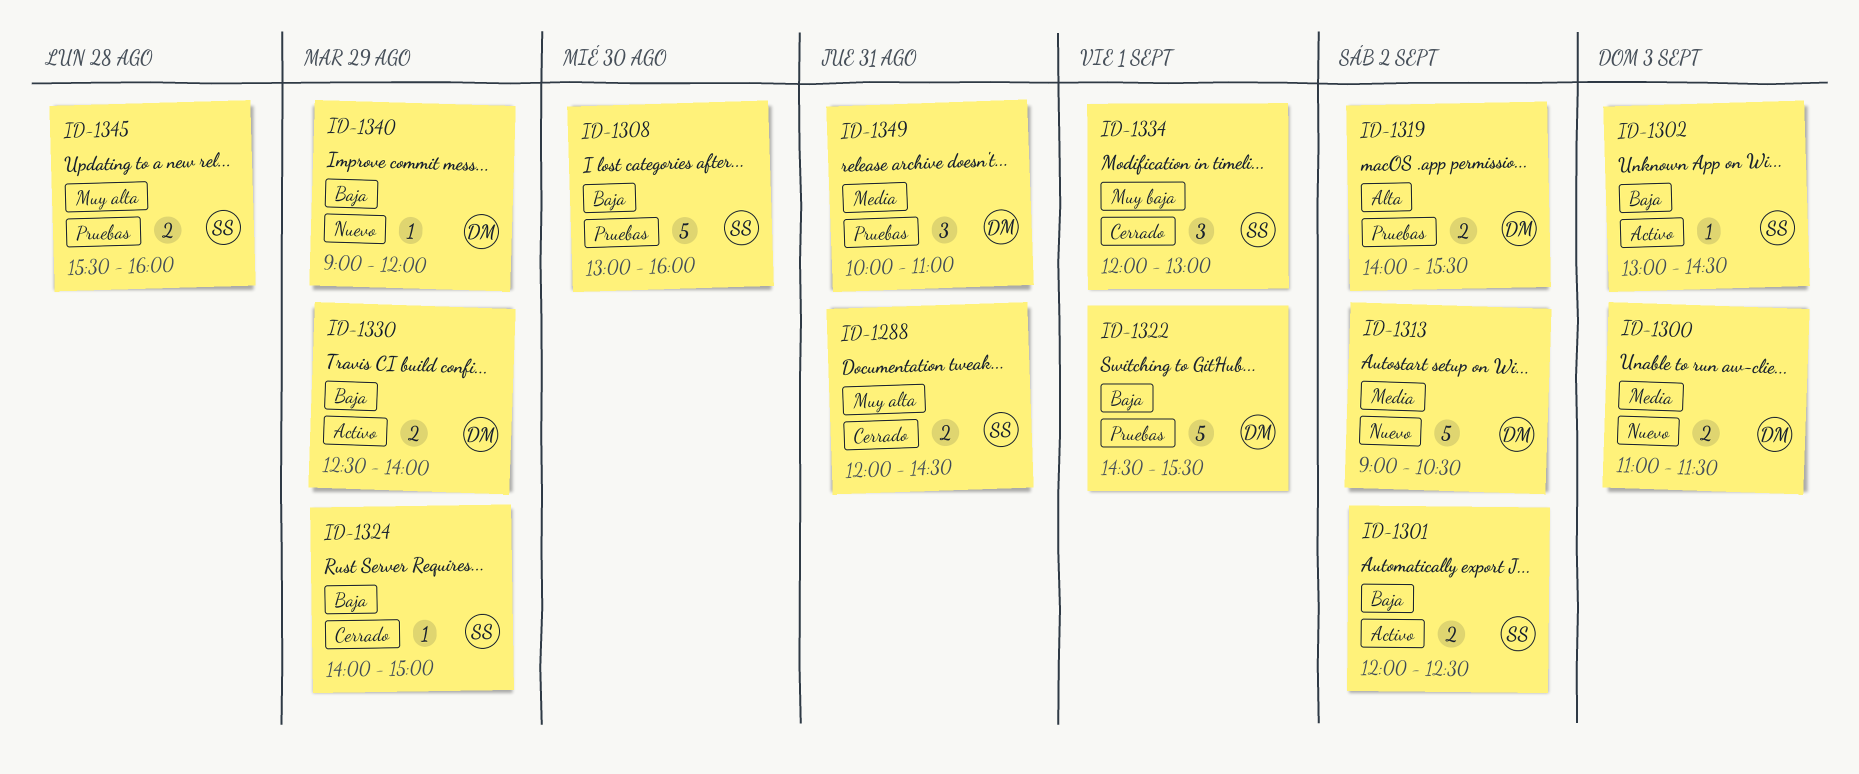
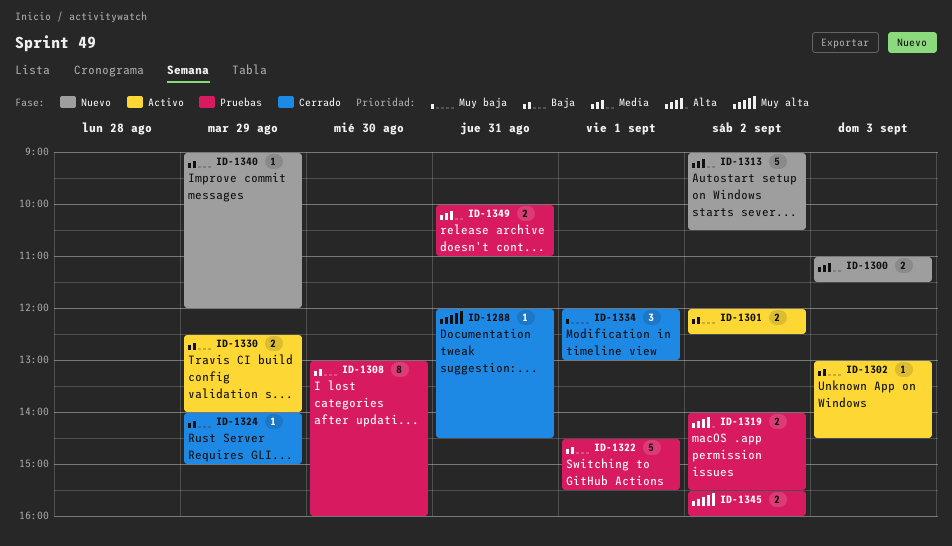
ID-1288, estimate: 2 -> 1
ID-1308, estimate: 5 -> 8
ID-1345, day: Aug 28 -> Sep 2
ID-1349, estimate: 3 -> 2

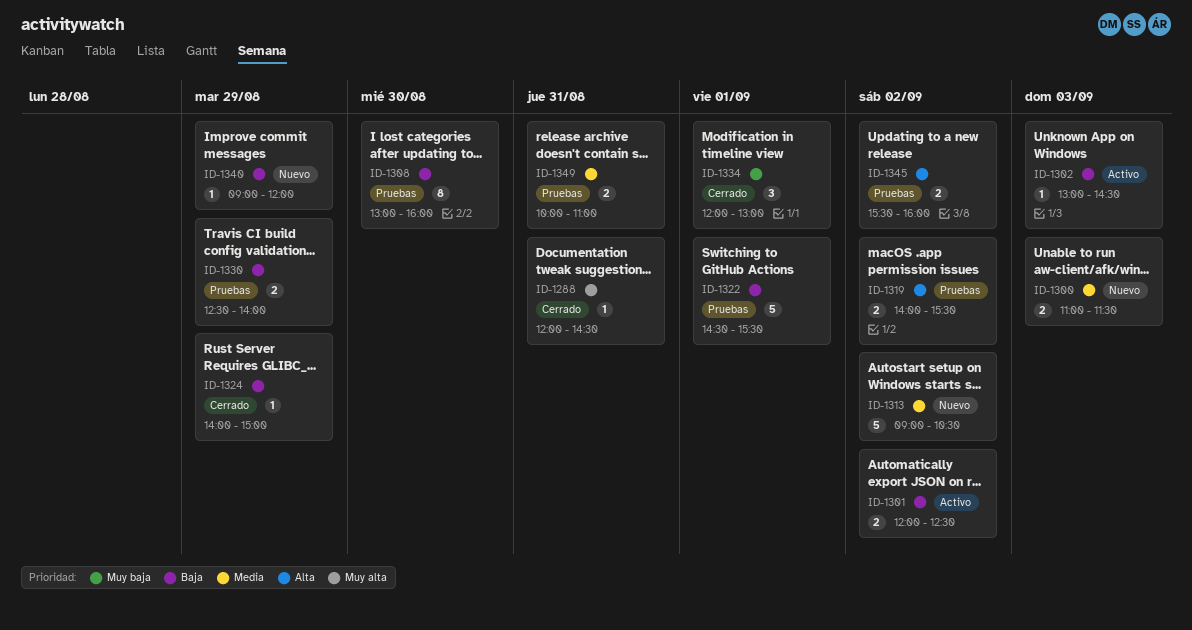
ID-1330, status: Activo -> Pruebas
ID-1345, priority: Muy alta -> Alta

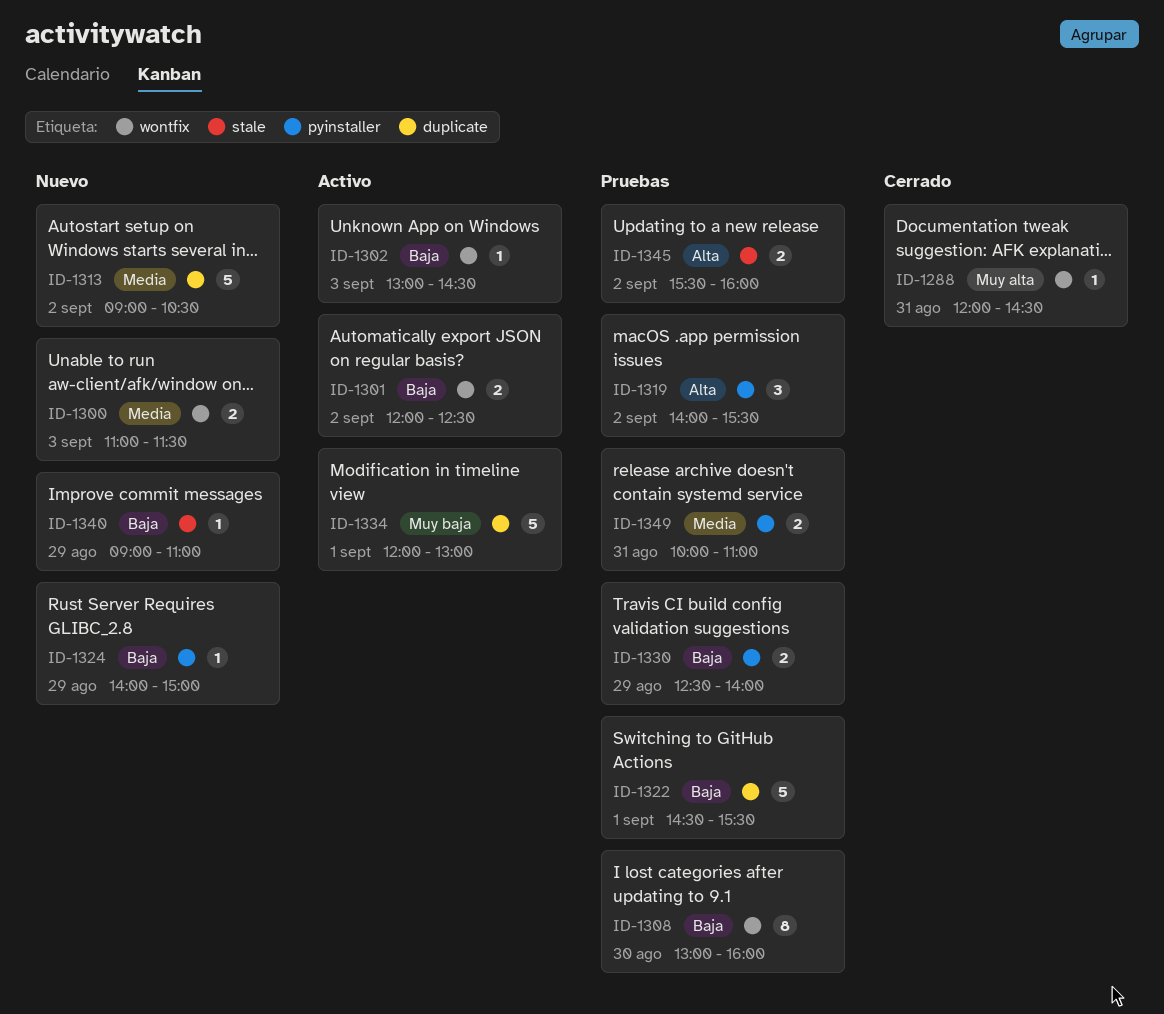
ID-1319, estimate: 2 -> 3
ID-1324, status: Cerrado -> Nuevo
ID-1334, status: Cerrado -> Activo
ID-1334, estimate: 3 -> 5
ID-1340, ends: 12:00 -> 11:00

